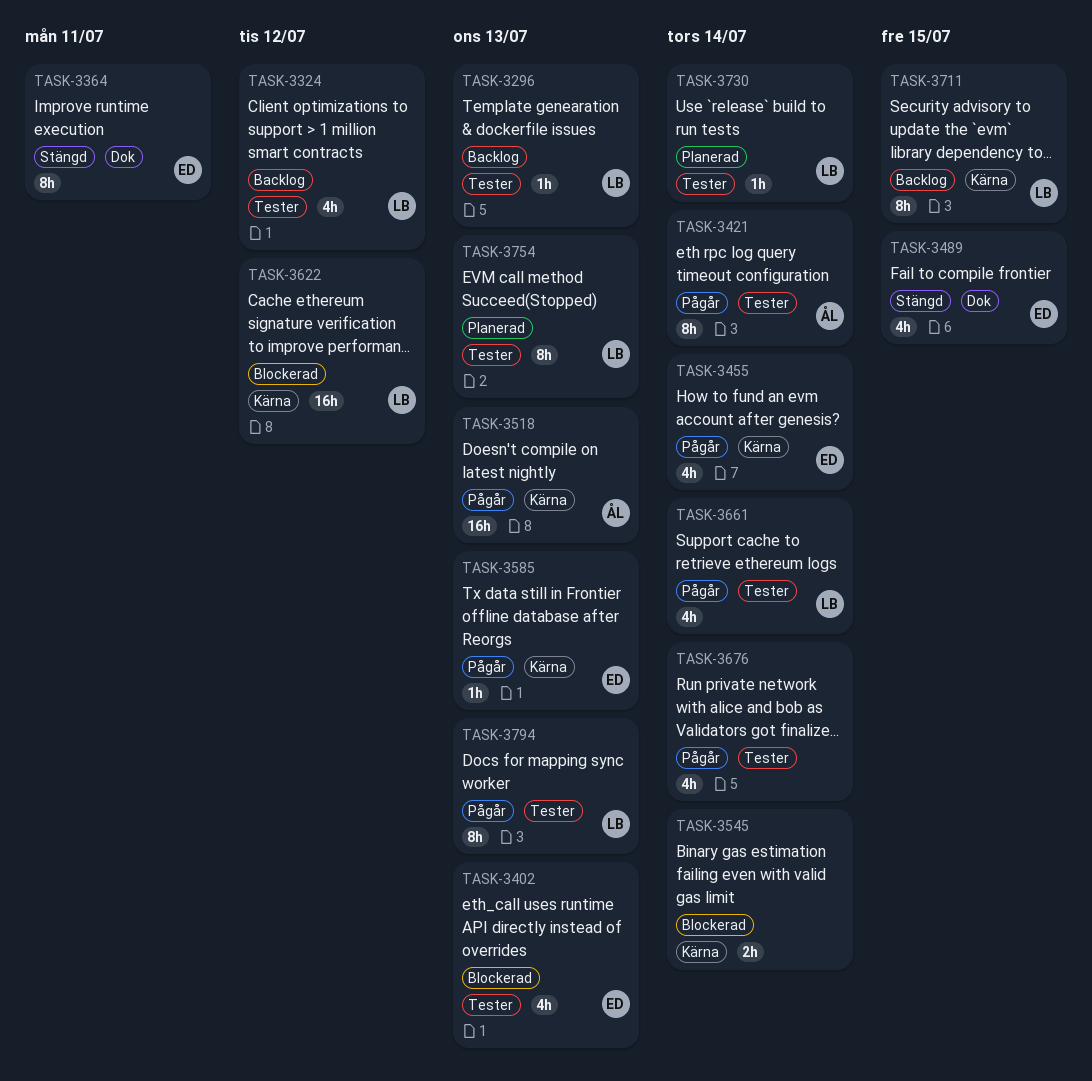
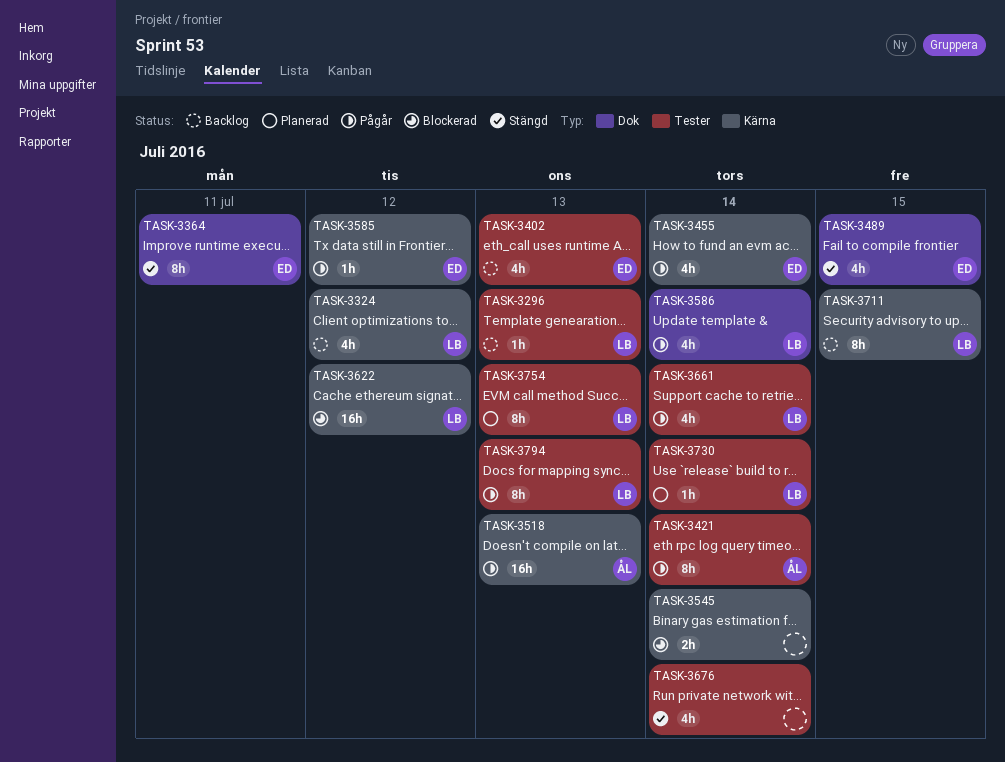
TASK-3324, label: Tester -> Kärna
TASK-3402, status: Blockerad -> Backlog
TASK-3585, due: Jul 13 -> Jul 12
TASK-3586: none -> present
TASK-3676, status: Pågår -> Stängd

